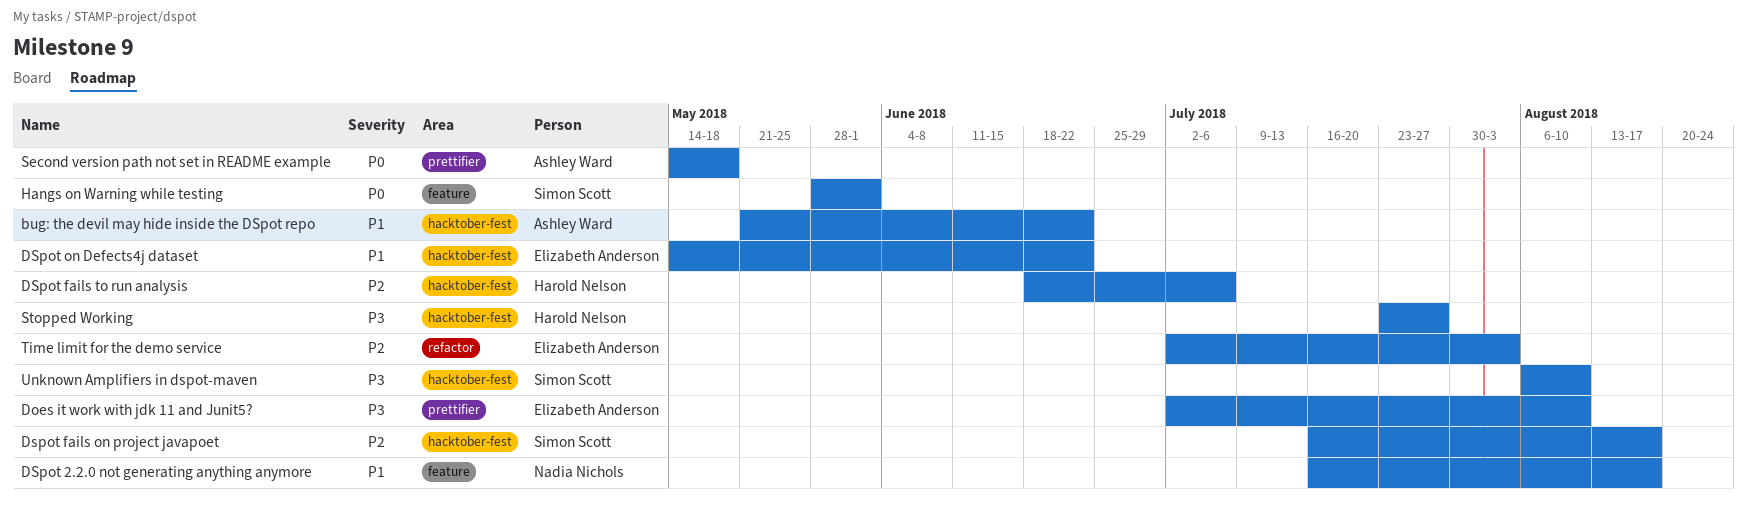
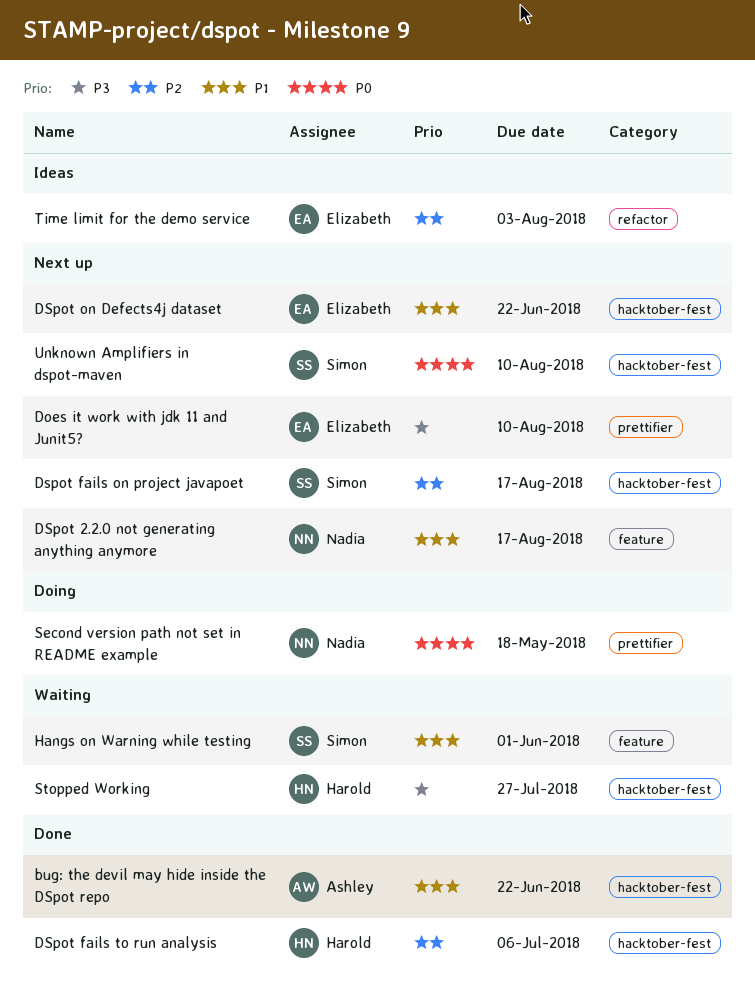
Hangs on Warning while testing, priority: P0 -> P1
Second version path not set in README example, owner: Ashley Ward -> Nadia Nichols
Unknown Amplifiers in dspot-maven, priority: P3 -> P0

